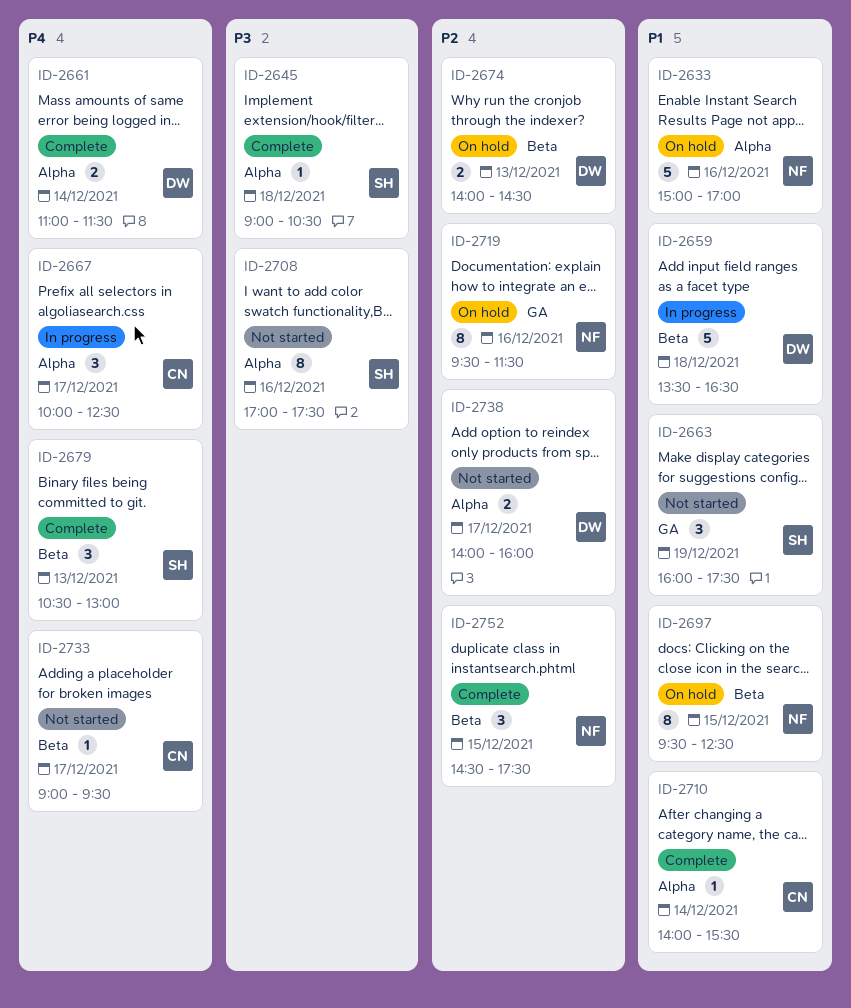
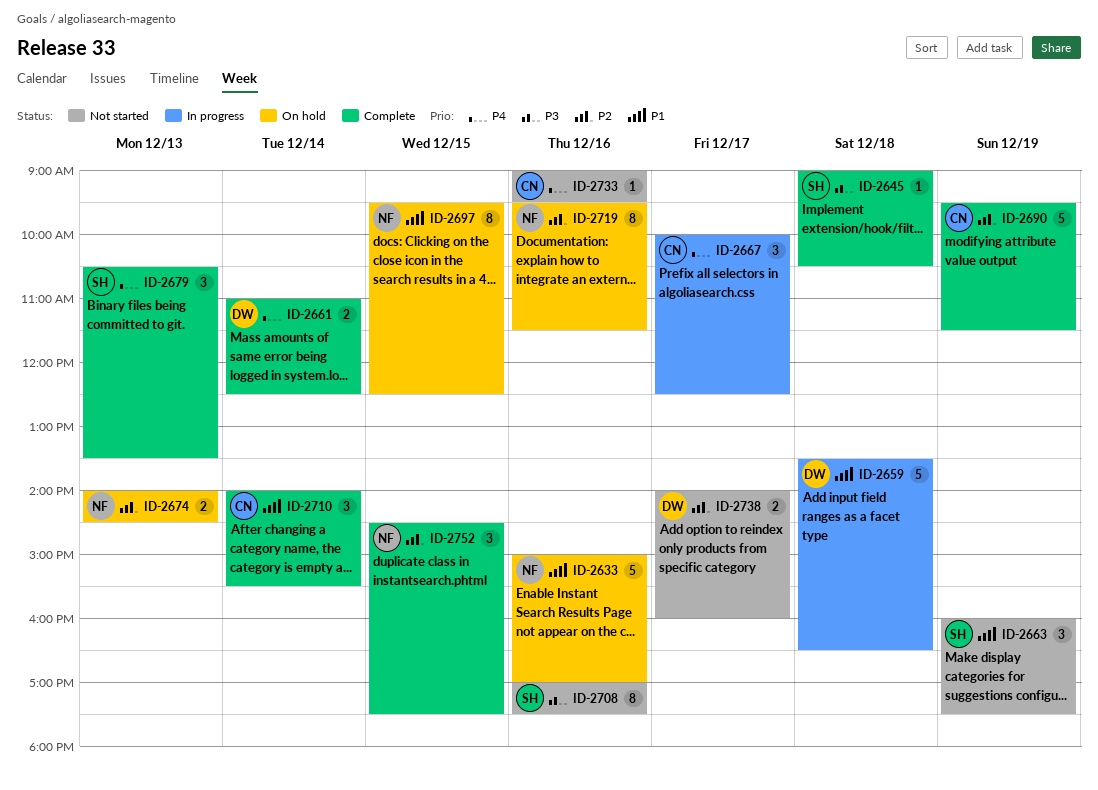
ID-2661, ends: 11:30 -> 12:30
ID-2674, owner: DW -> NF
ID-2679, ends: 13:00 -> 13:30
ID-2690: none -> present
ID-2710, estimate: 1 -> 3
ID-2733, day: Dec 17 -> Dec 16

